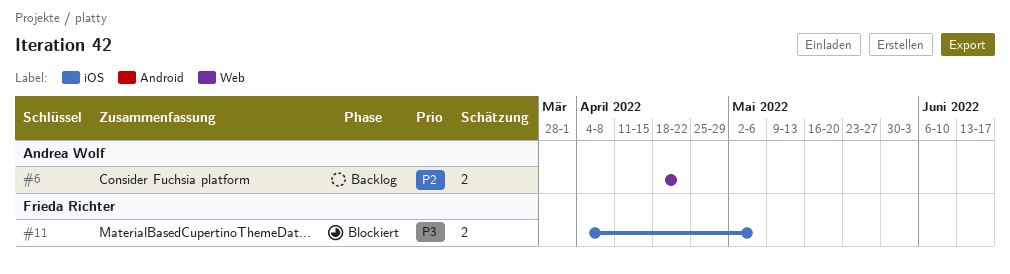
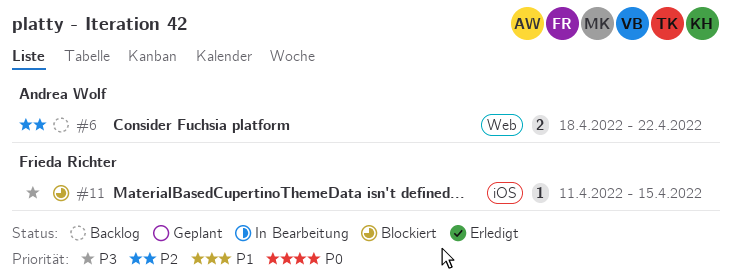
#11, estimate: 2 -> 1
#11, start: Apr 4 -> Apr 11
#11, due: May 6 -> Apr 15

